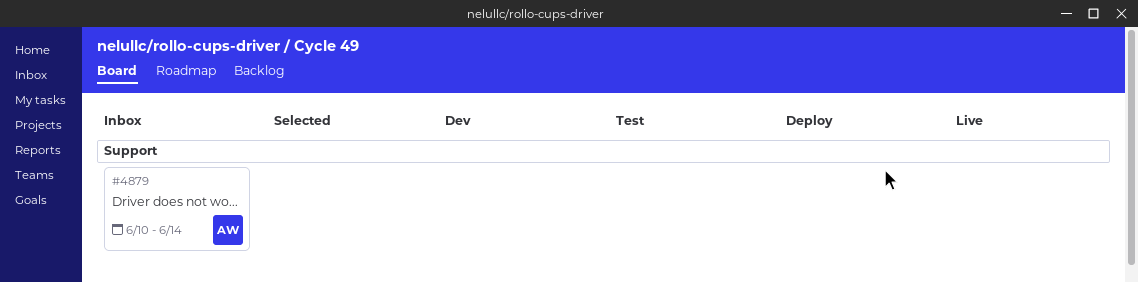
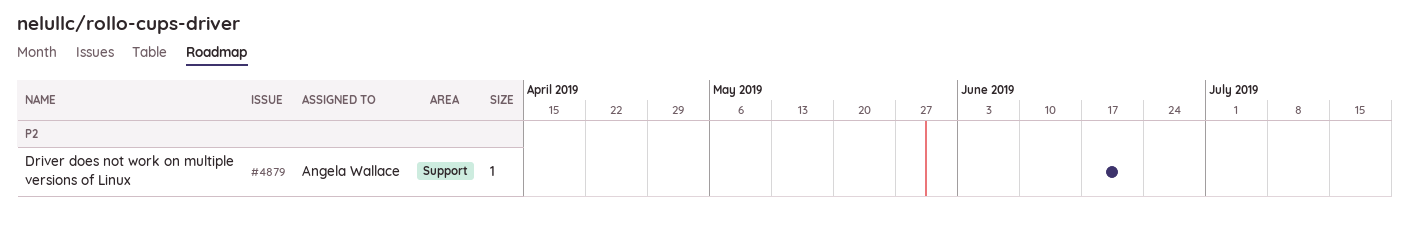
#4879, start: Jun 10 -> Jun 17
#4879, due: Jun 14 -> Jun 21

